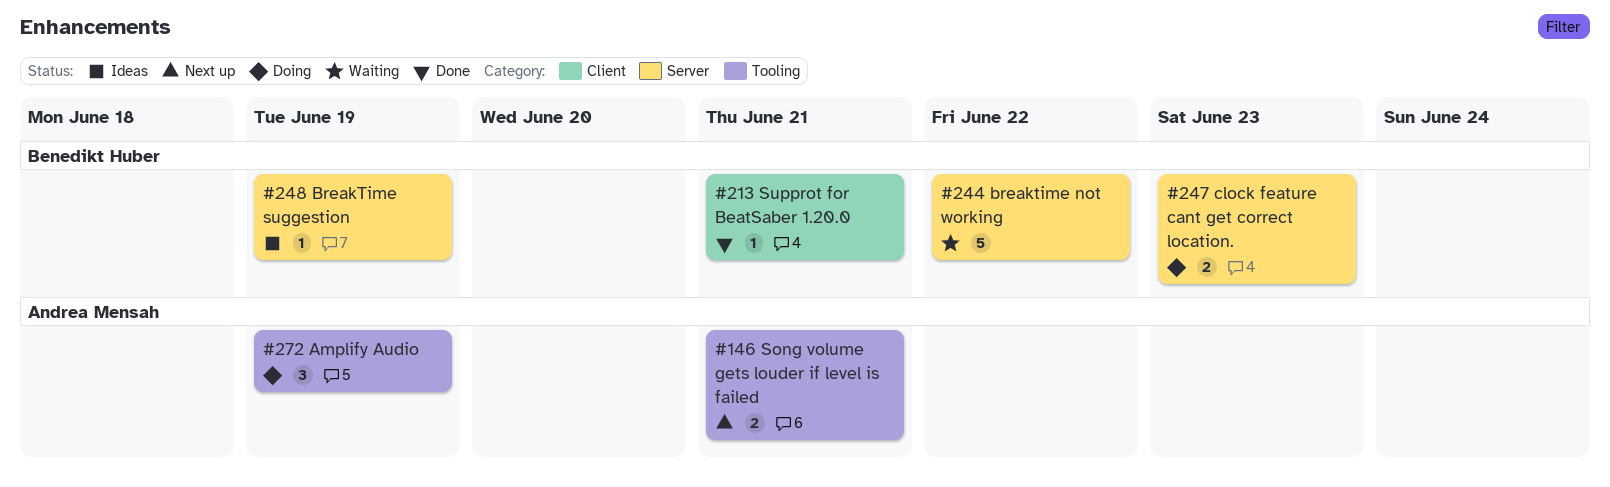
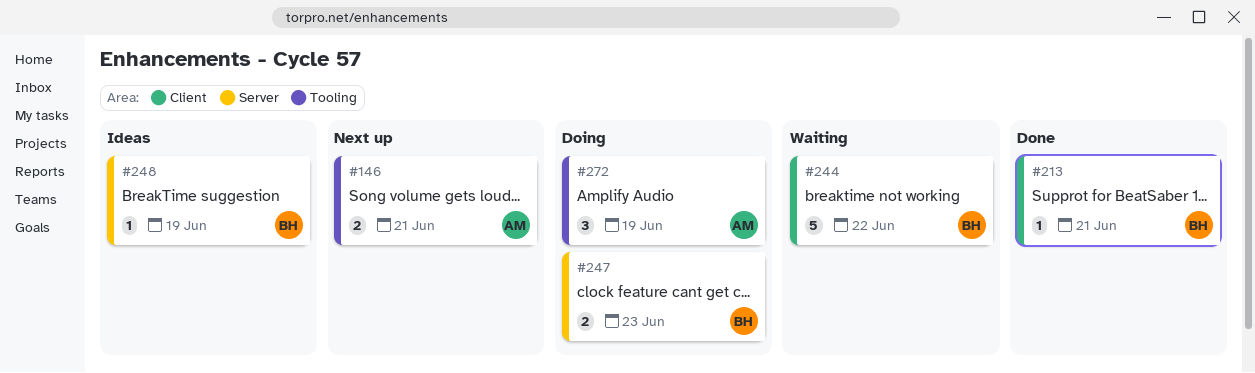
#244, label: Server -> Client

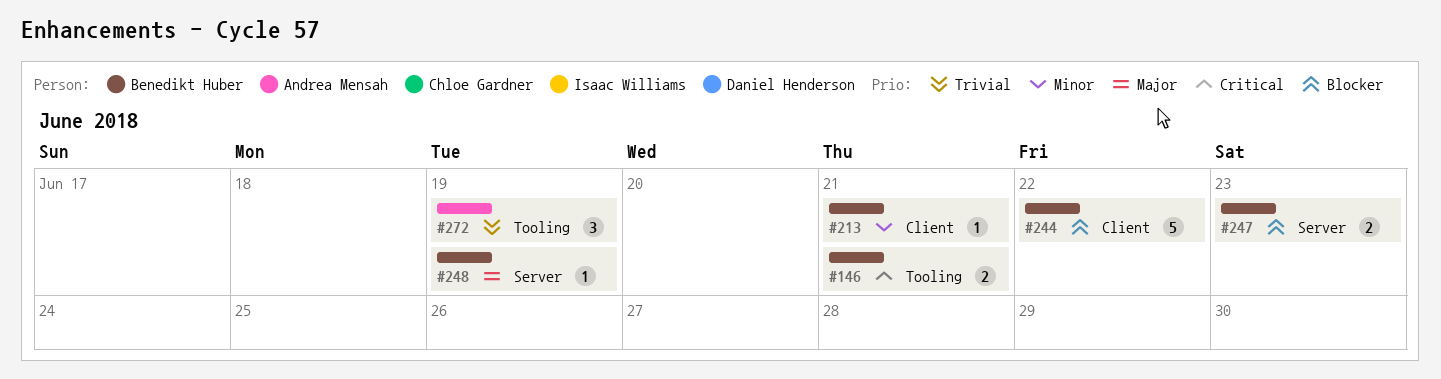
#146, owner: Andrea Mensah -> Benedikt Huber

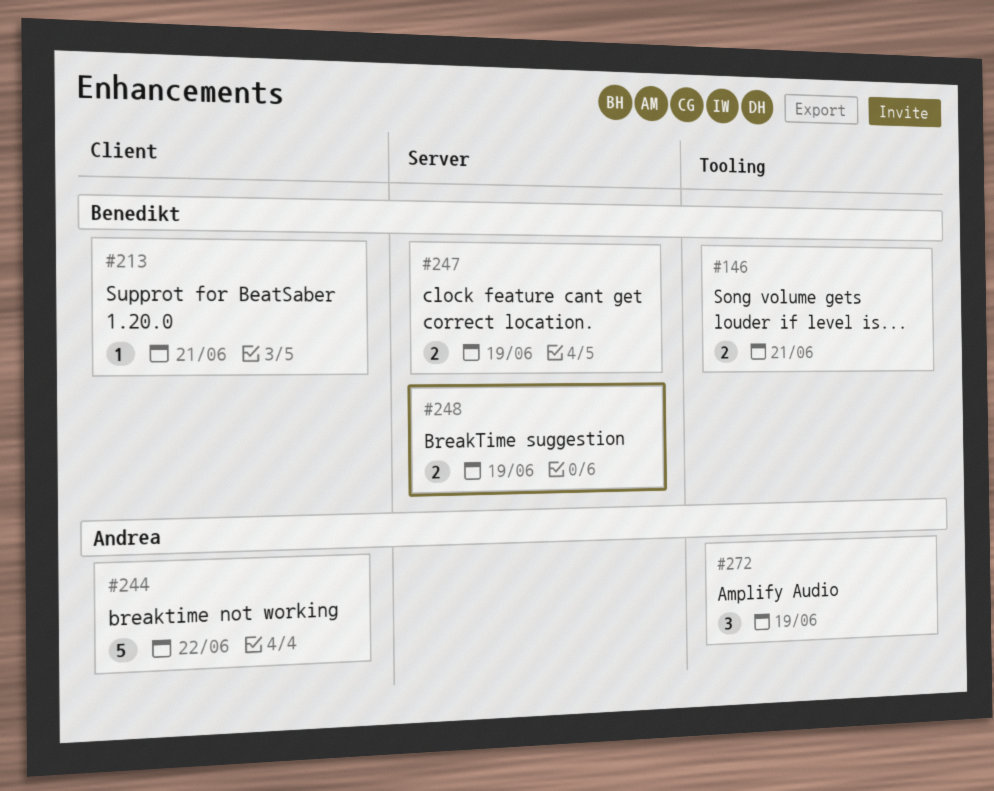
#244, owner: Benedikt Huber -> Andrea Mensah
#247, due: Jun 23 -> Jun 19
#248, estimate: 1 -> 2

